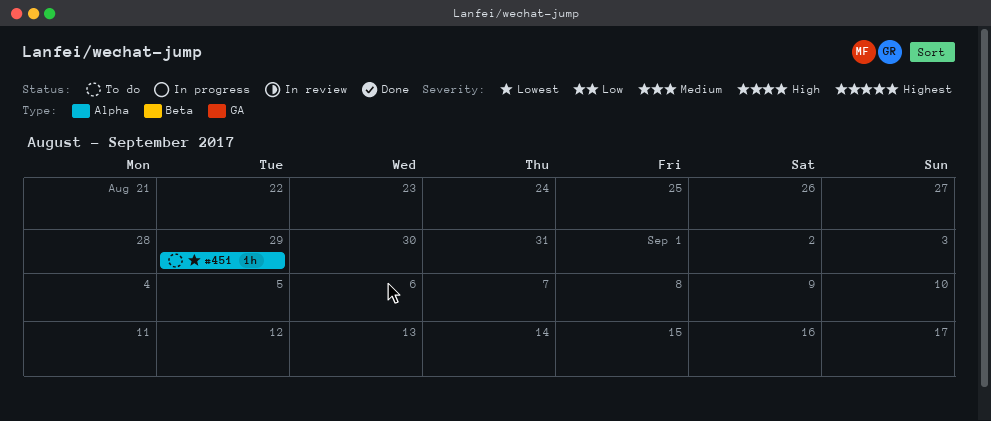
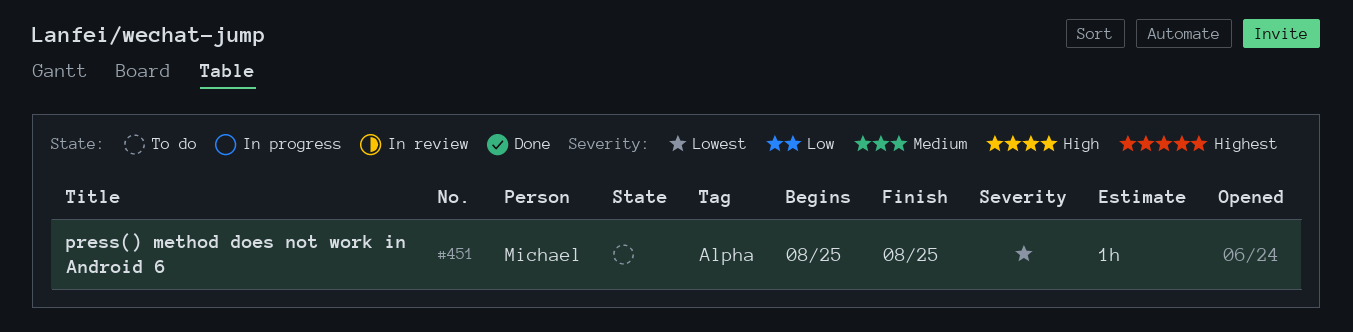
#451, start: Aug 29 -> Aug 25
#451, due: Aug 29 -> Aug 25

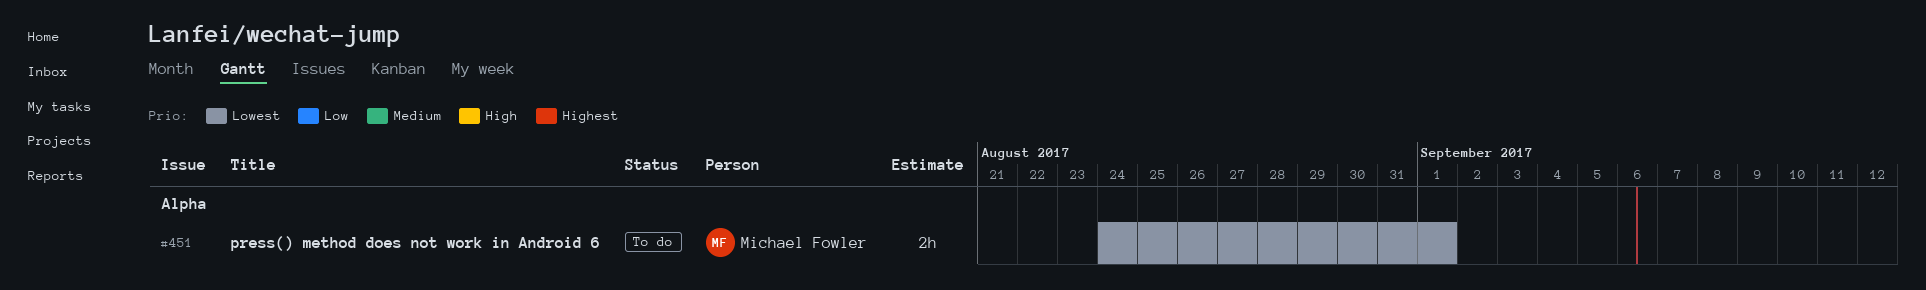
#451, estimate: 1h -> 2h
#451, start: Aug 25 -> Aug 24
#451, due: Aug 25 -> Sep 1

